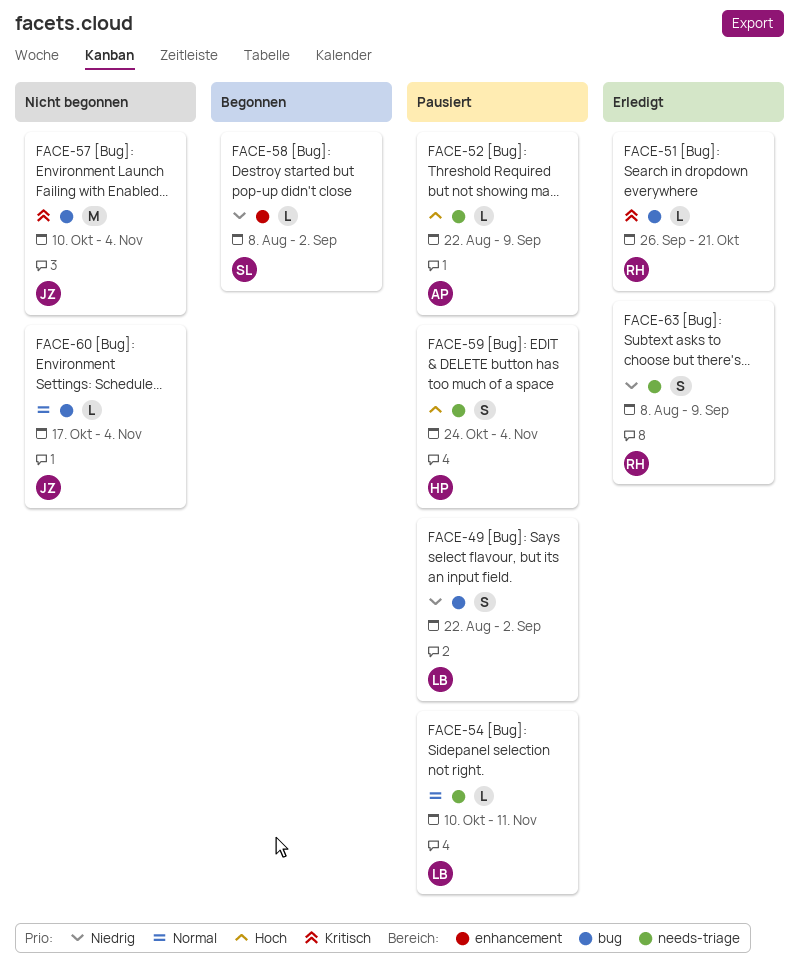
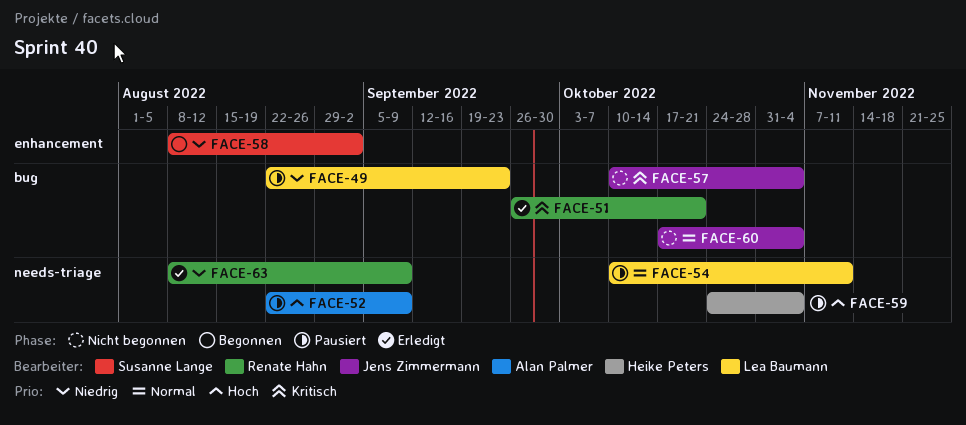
FACE-49, due: Sep 2 -> Sep 23

